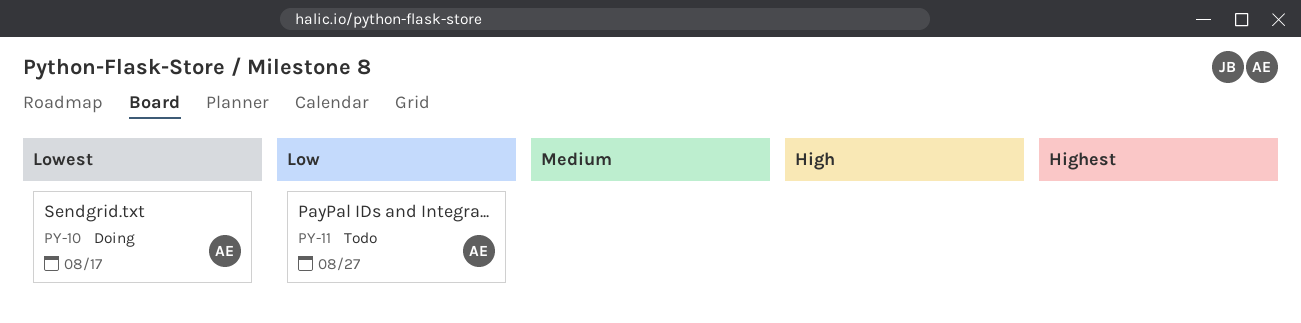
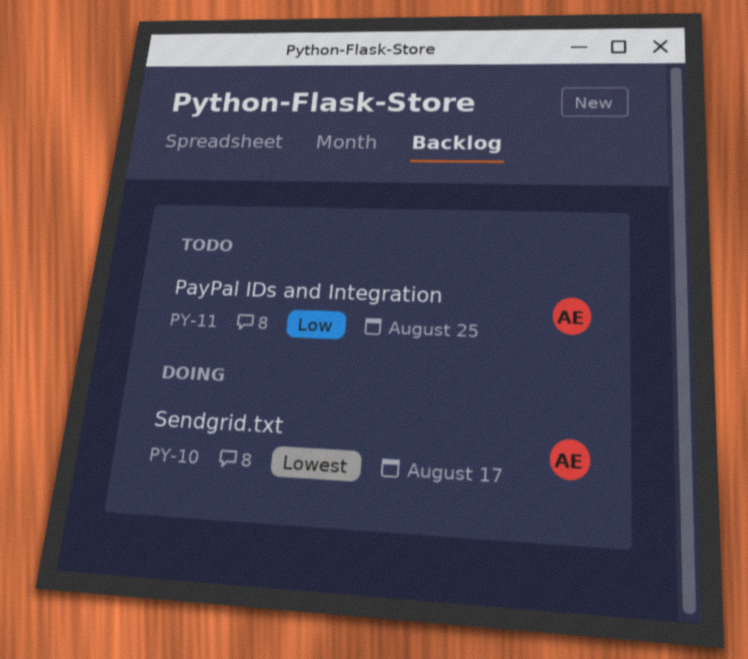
PY-11, due: Aug 27 -> Aug 25

